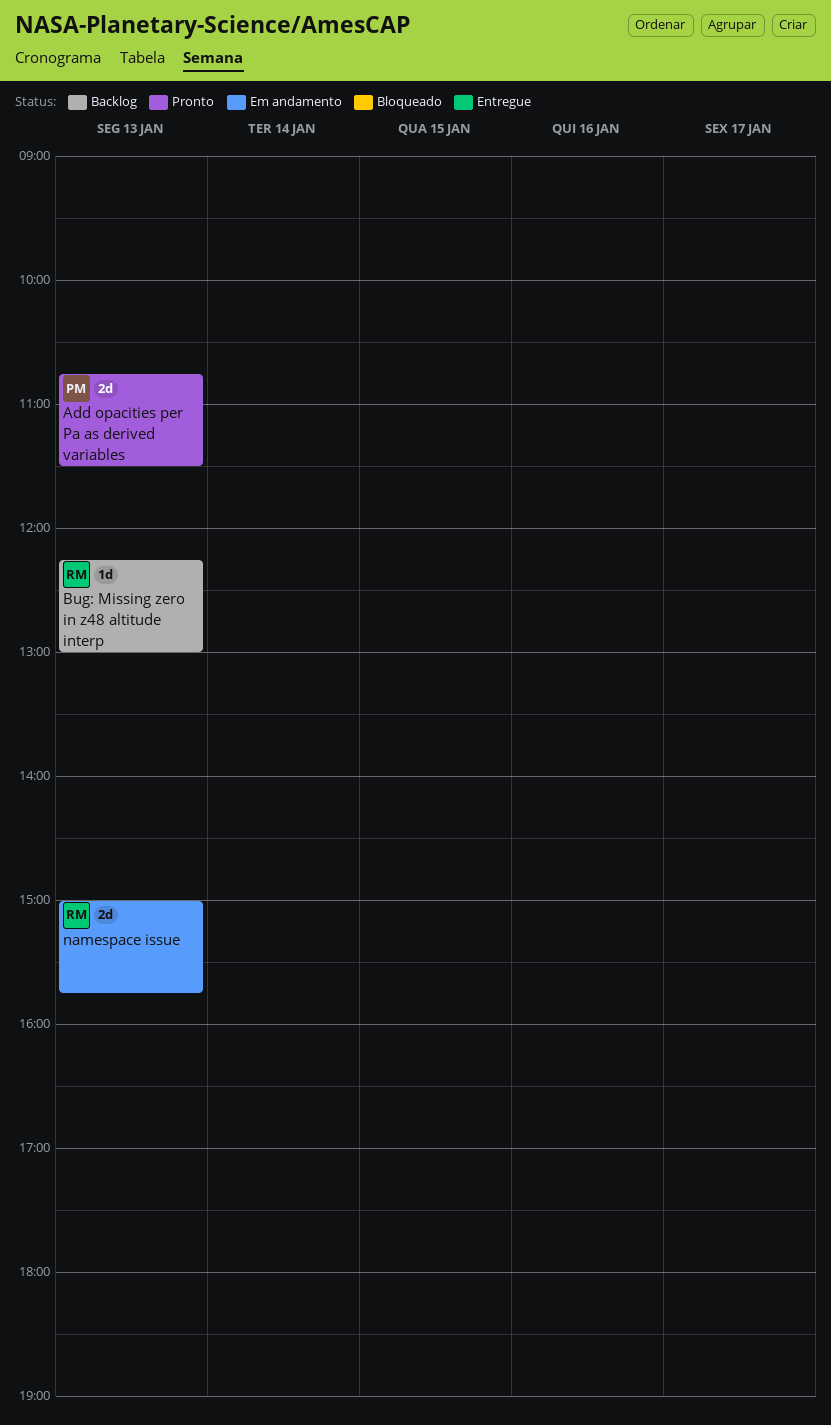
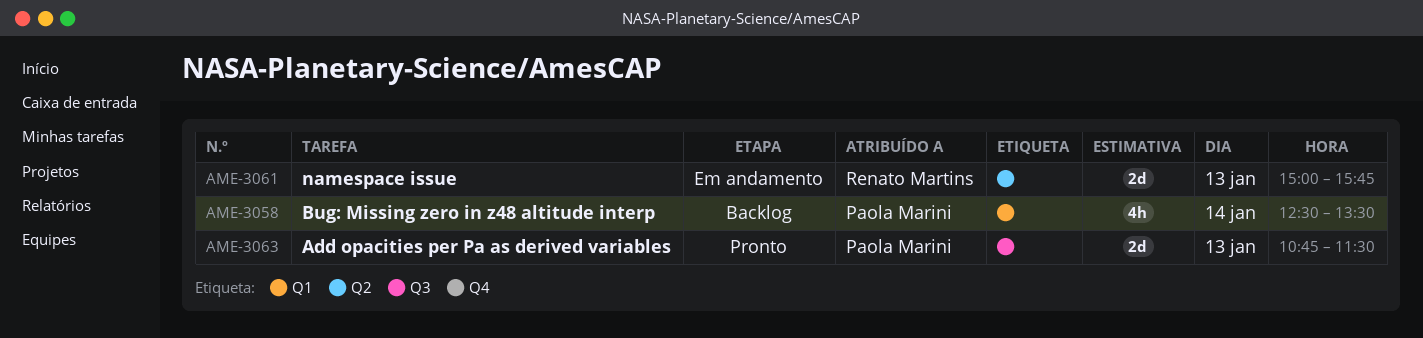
Bug: Missing zero in z48 altitude interp, owner: Renato Martins -> Paola Marini
Bug: Missing zero in z48 altitude interp, estimate: 1d -> 4h
Bug: Missing zero in z48 altitude interp, day: Jan 13 -> Jan 14
Bug: Missing zero in z48 altitude interp, begins: 12:15 -> 12:30
Bug: Missing zero in z48 altitude interp, ends: 13:00 -> 13:30

